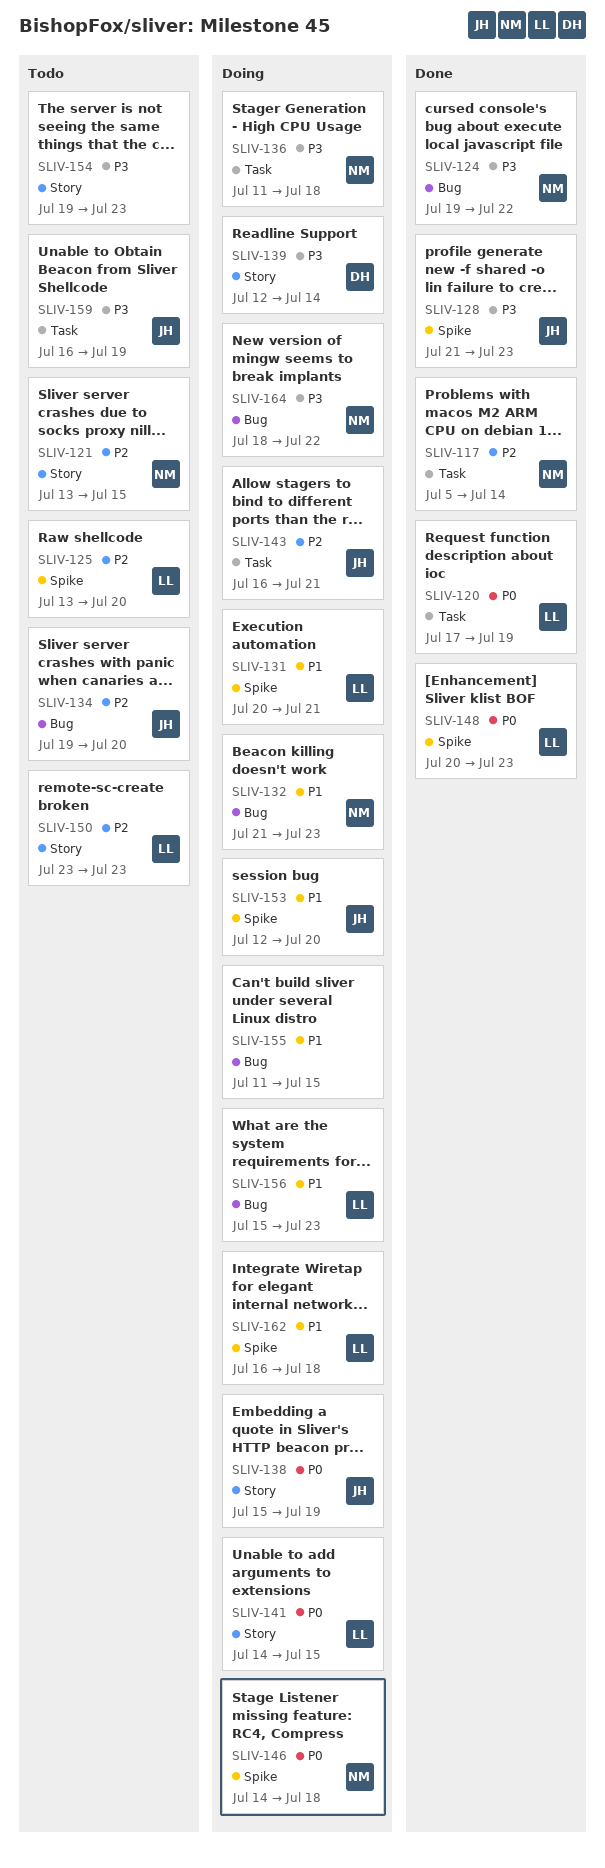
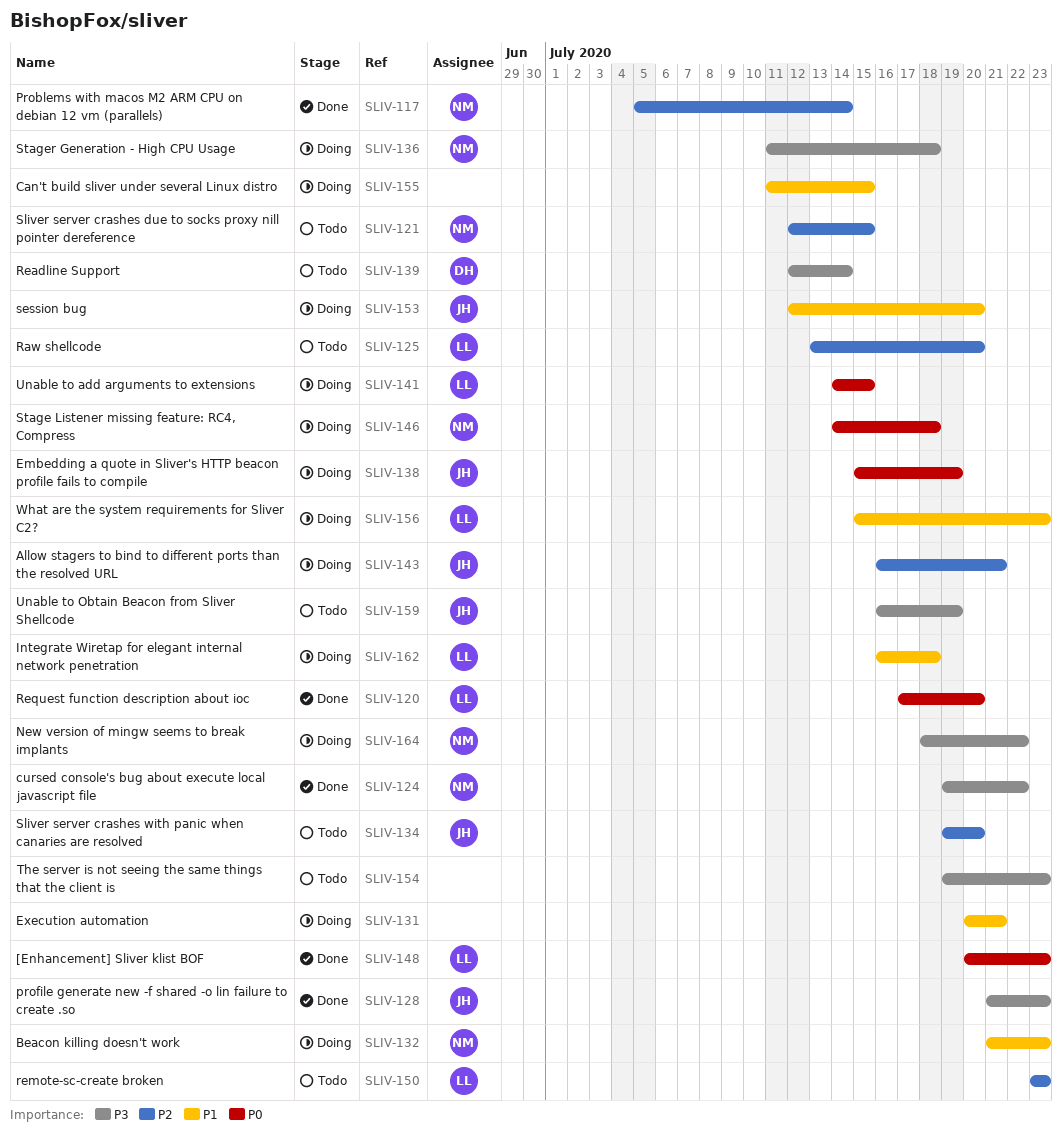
SLIV-120, due: Jul 19 -> Jul 20
SLIV-121, start: Jul 13 -> Jul 12
SLIV-131, owner: LL -> none
SLIV-139, status: Doing -> Todo

